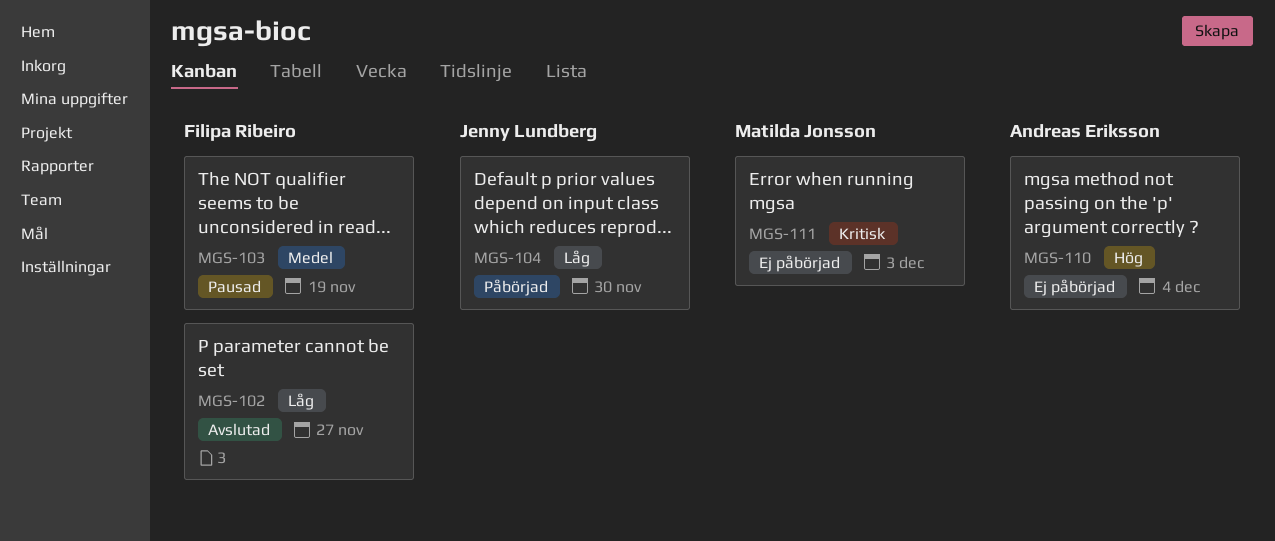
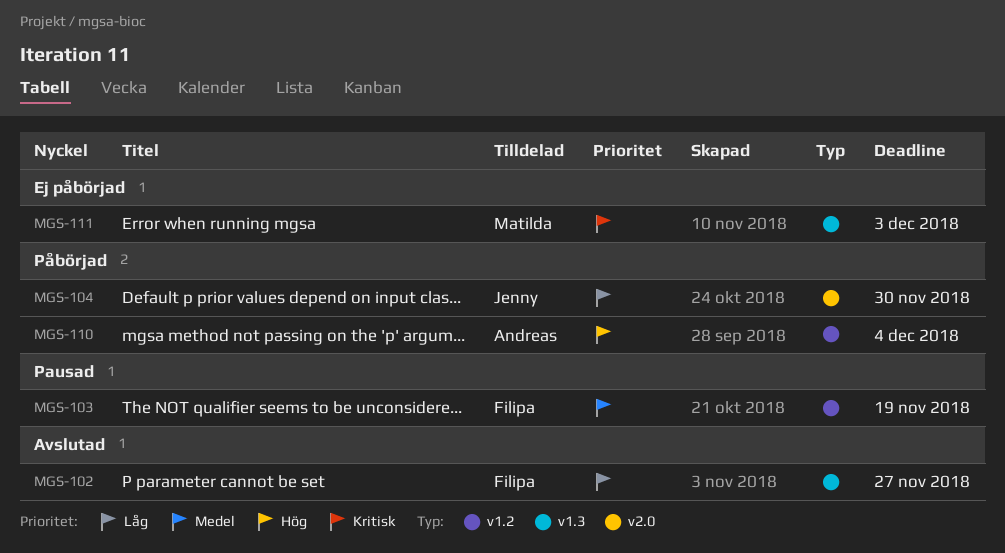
MGS-110, status: Ej påbörjad -> Påbörjad

